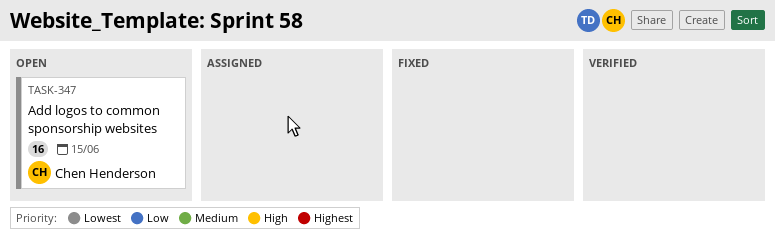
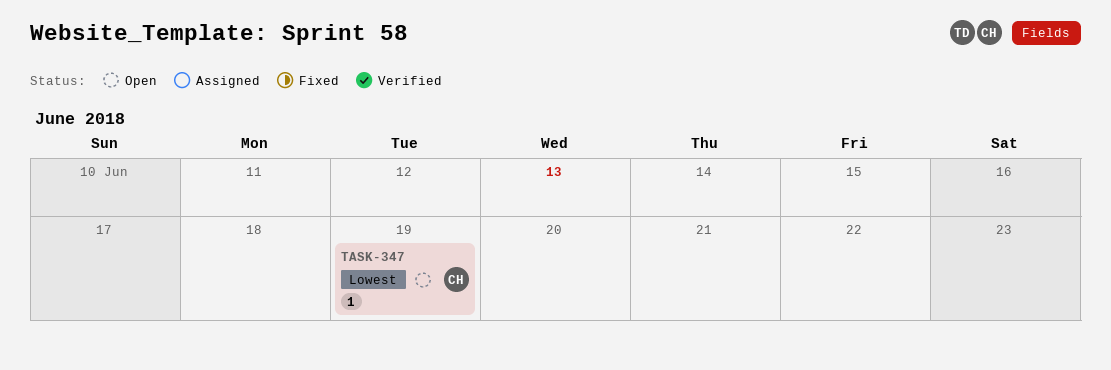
TASK-347, estimate: 16 -> 1
TASK-347, due: Jun 15 -> Jun 19

